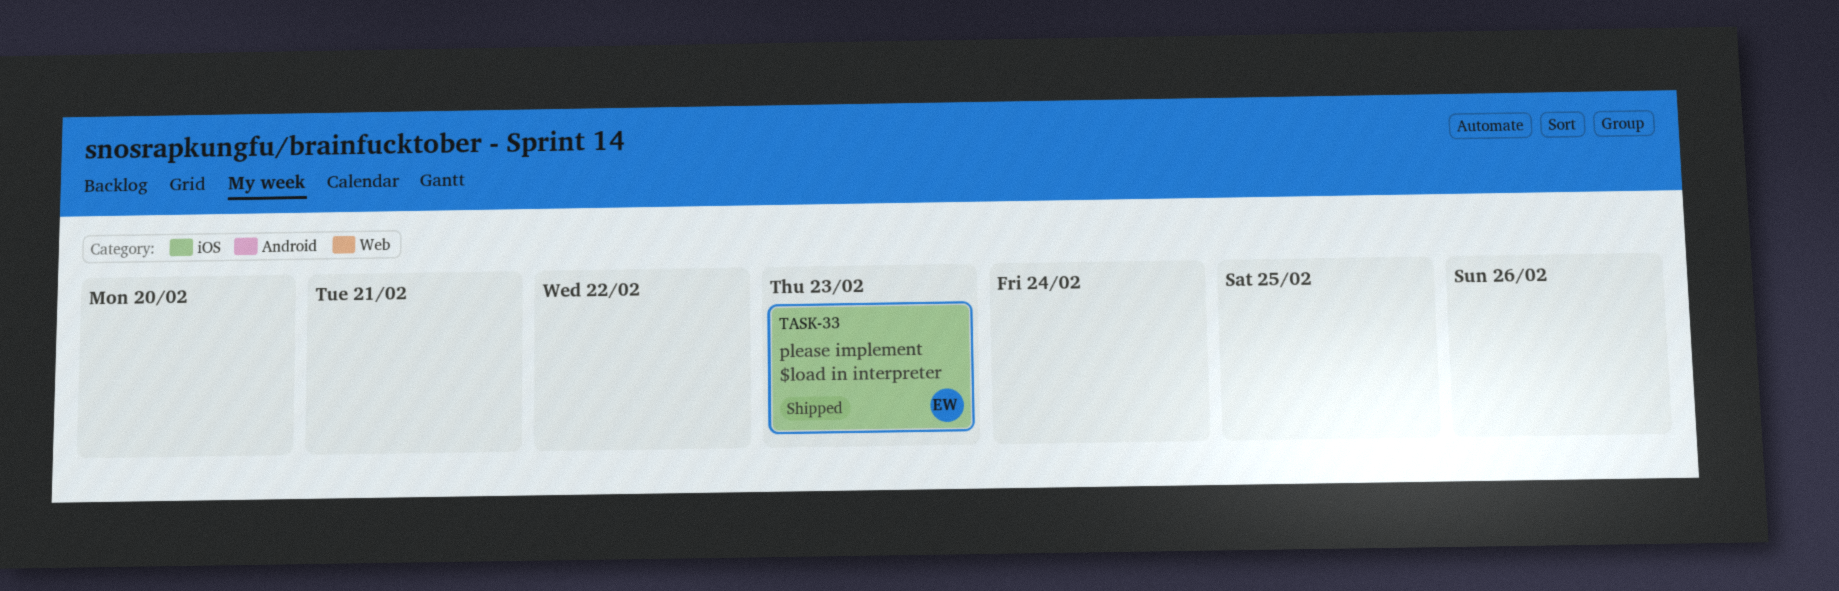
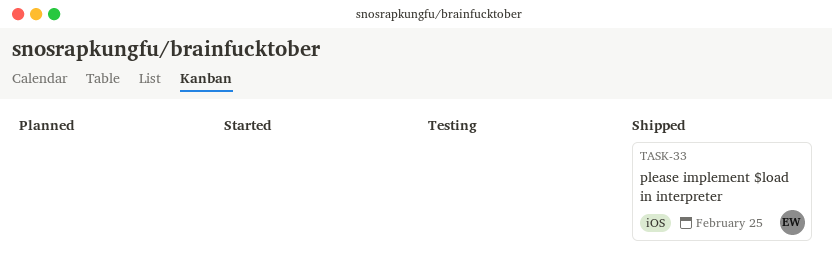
TASK-33, due: Feb 23 -> Feb 25

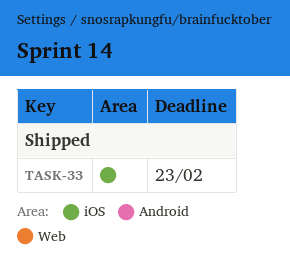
TASK-33, due: Feb 25 -> Feb 23

